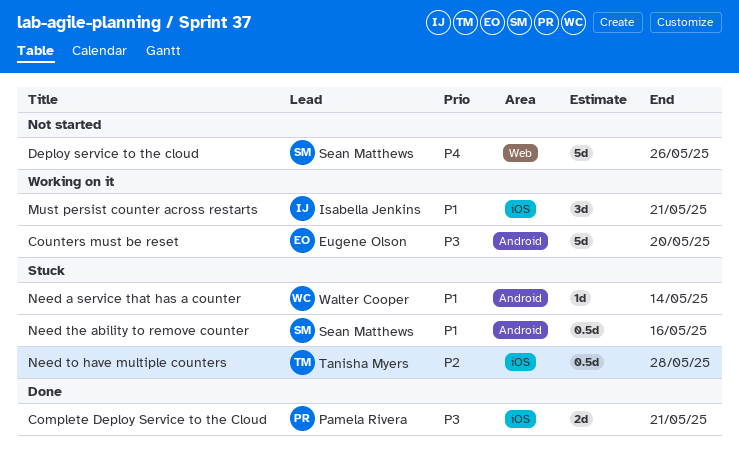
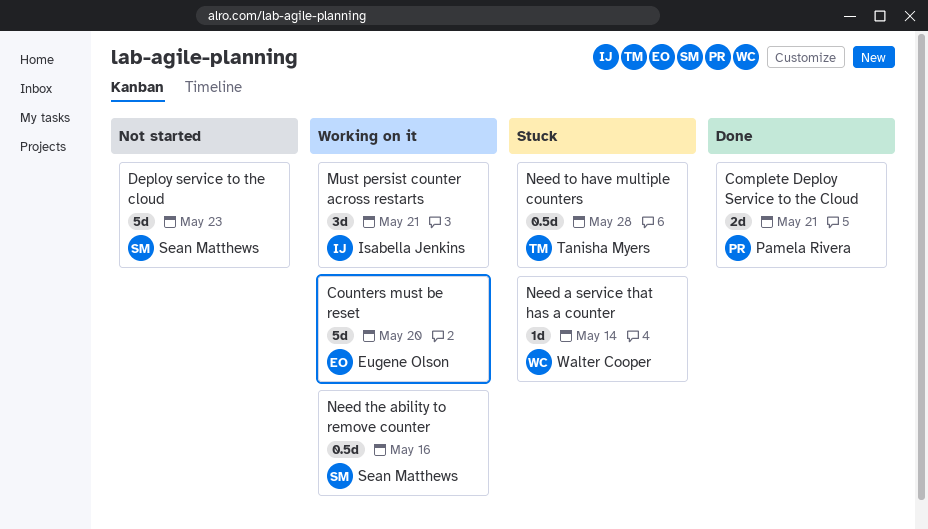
Deploy service to the cloud, due: May 26 -> May 23
Need the ability to remove counter, status: Stuck -> Working on it

